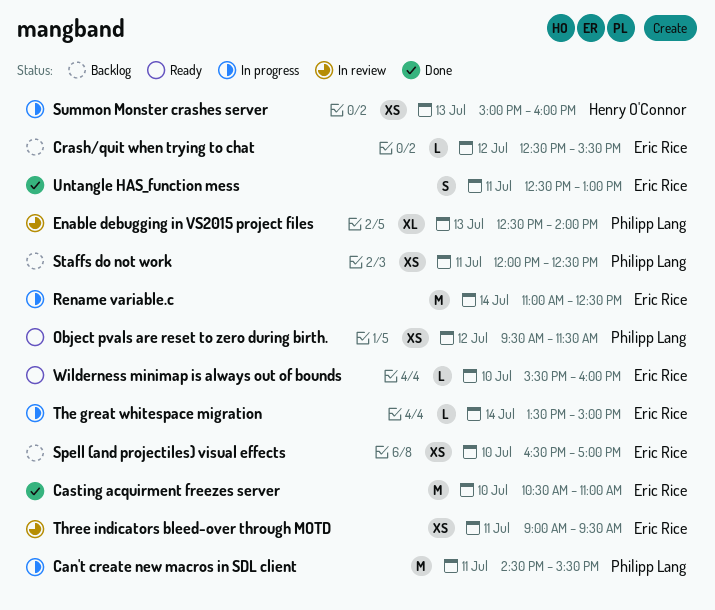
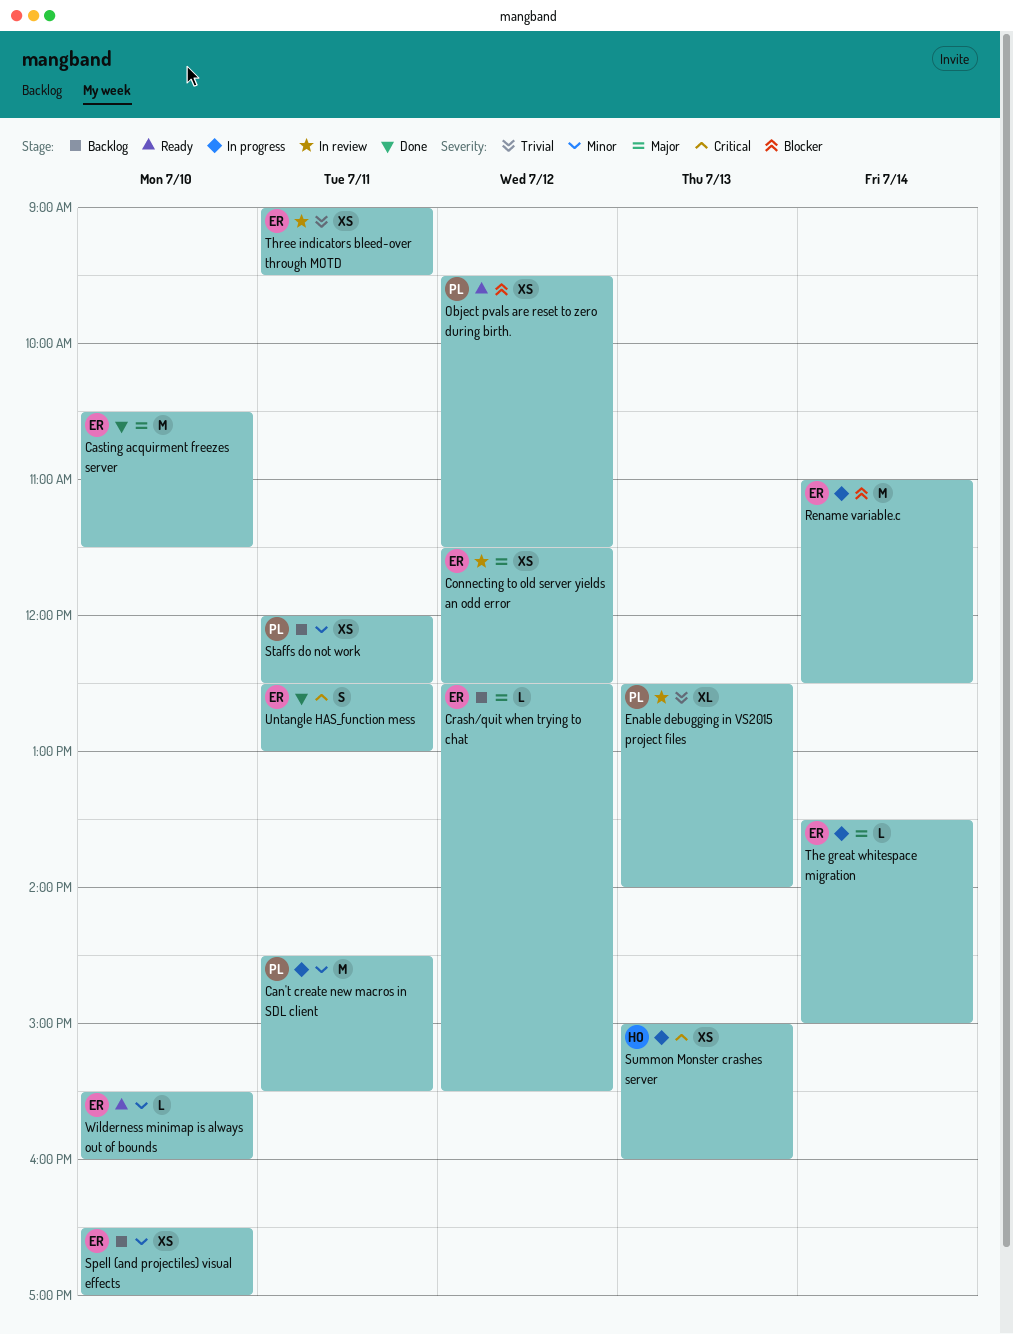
Casting acquirment freezes server, ends: 11:00 -> 11:30
Connecting to old server yields an odd error: none -> present

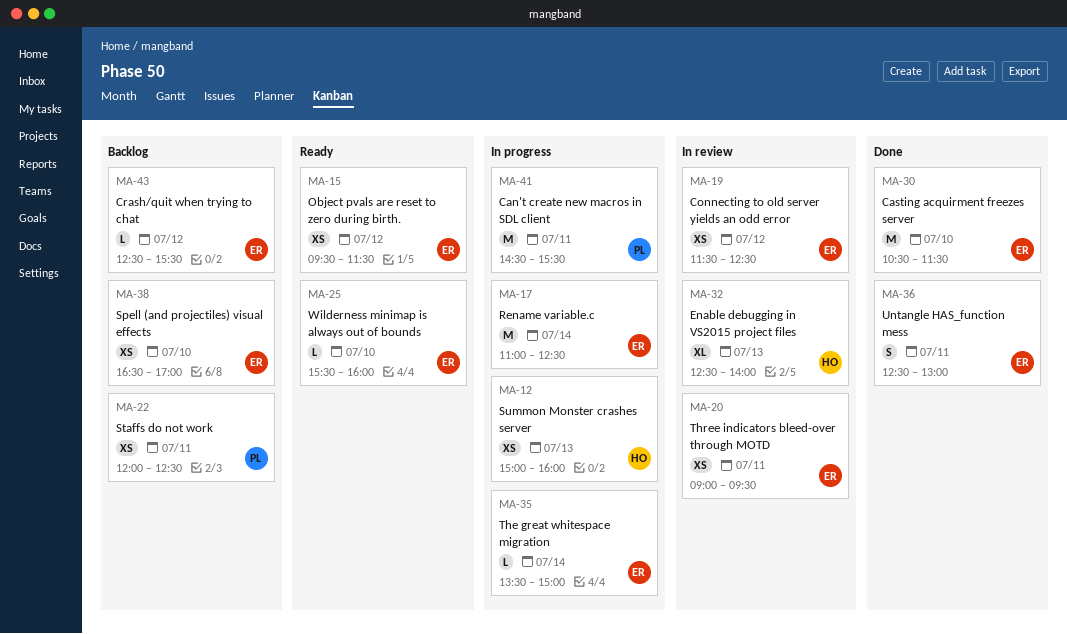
Enable debugging in VS2015 project files, owner: PL -> HO
Object pvals are reset to zero during birth., owner: PL -> ER

